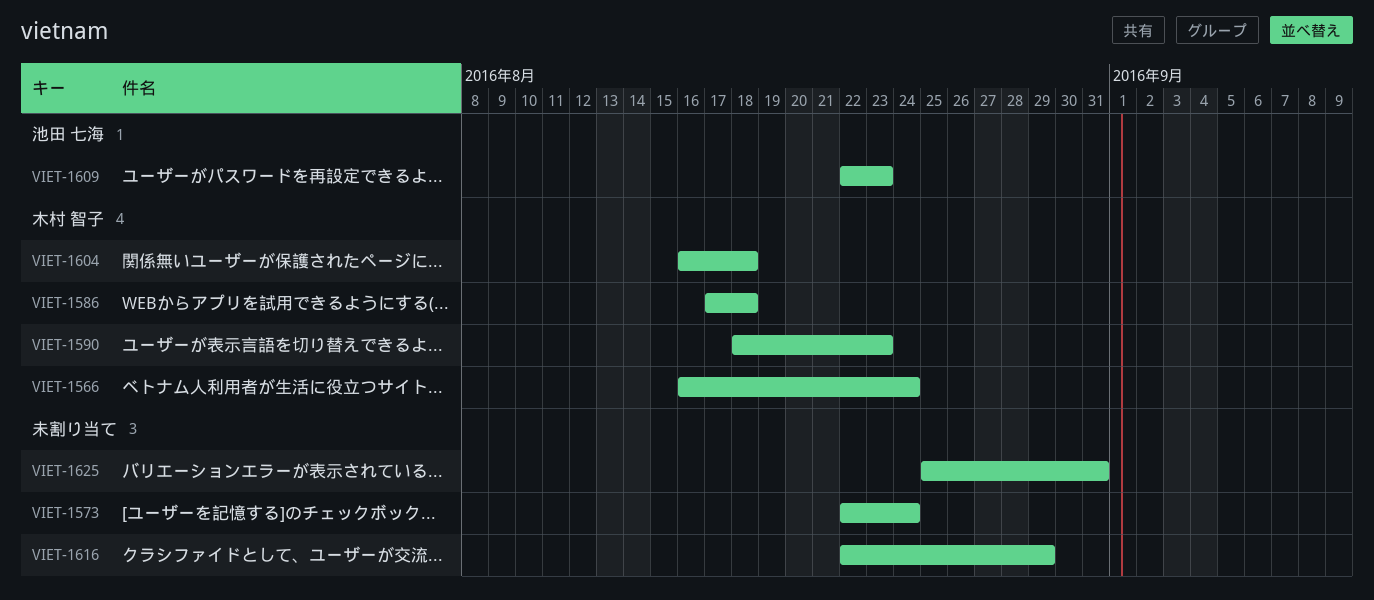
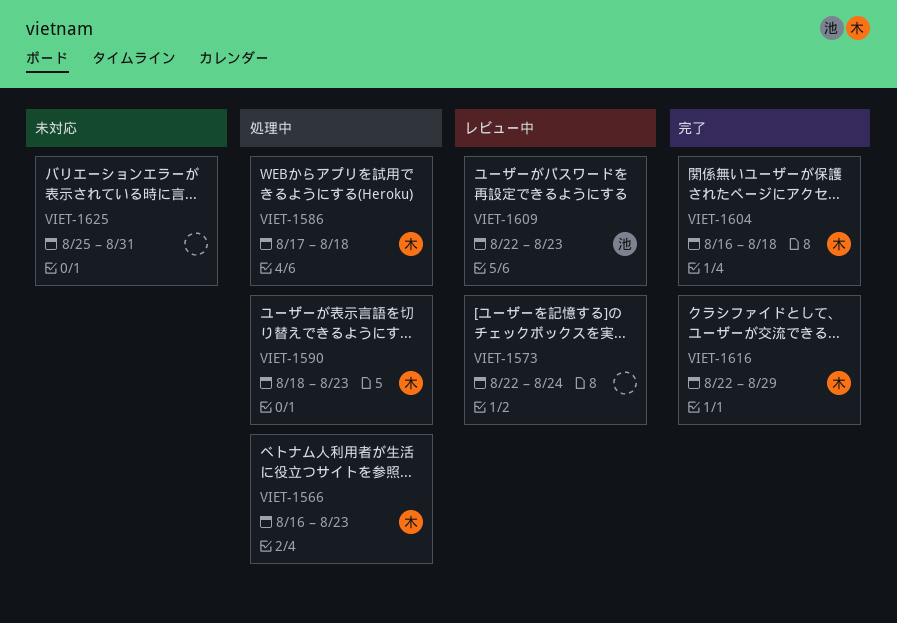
VIET-1566, due: Aug 24 -> Aug 23
VIET-1616, owner: none -> 木村 智子

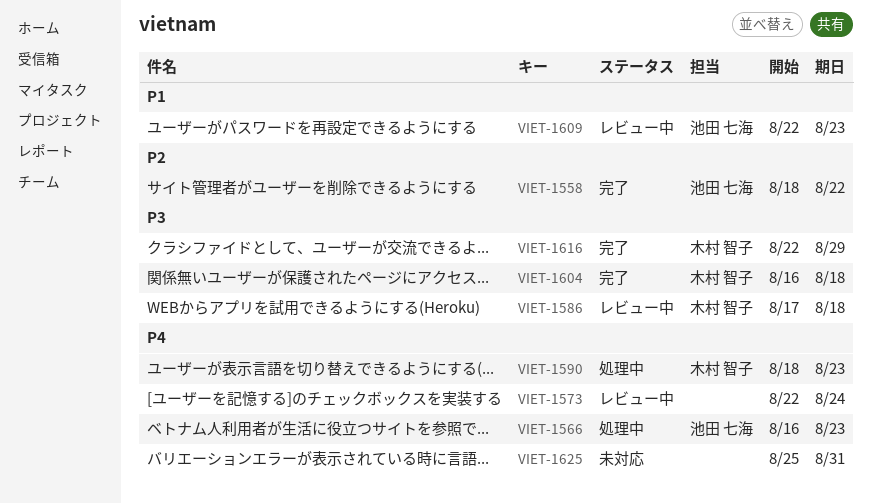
VIET-1558: none -> present
VIET-1566, owner: 木村 智子 -> 池田 七海
VIET-1586, status: 処理中 -> レビュー中

